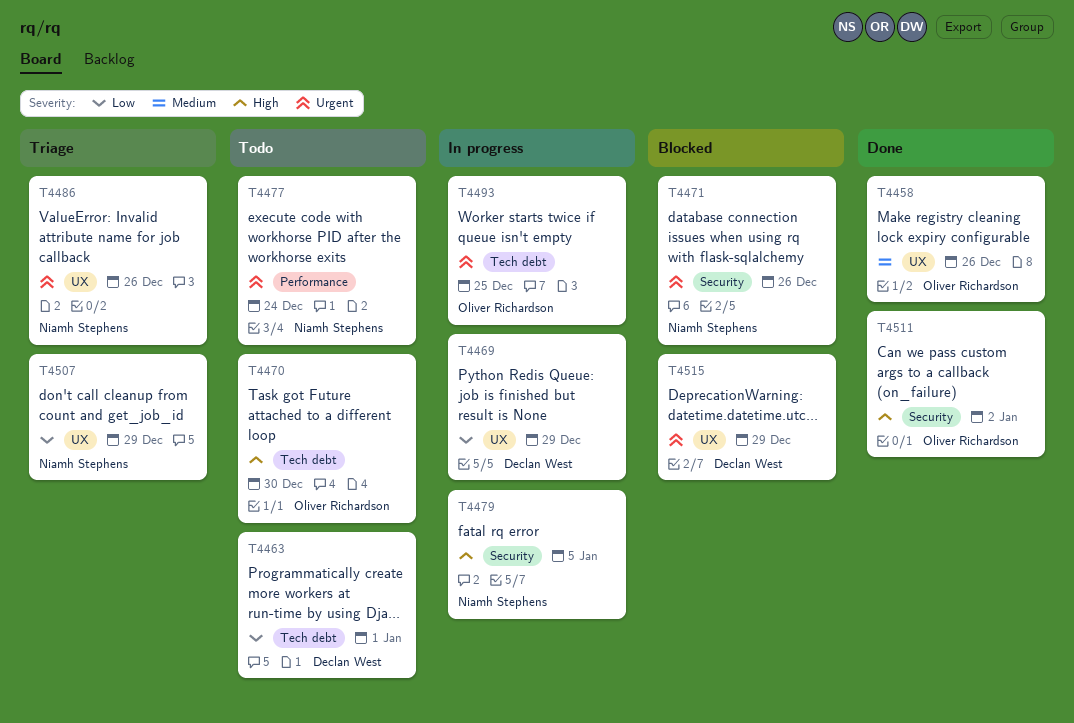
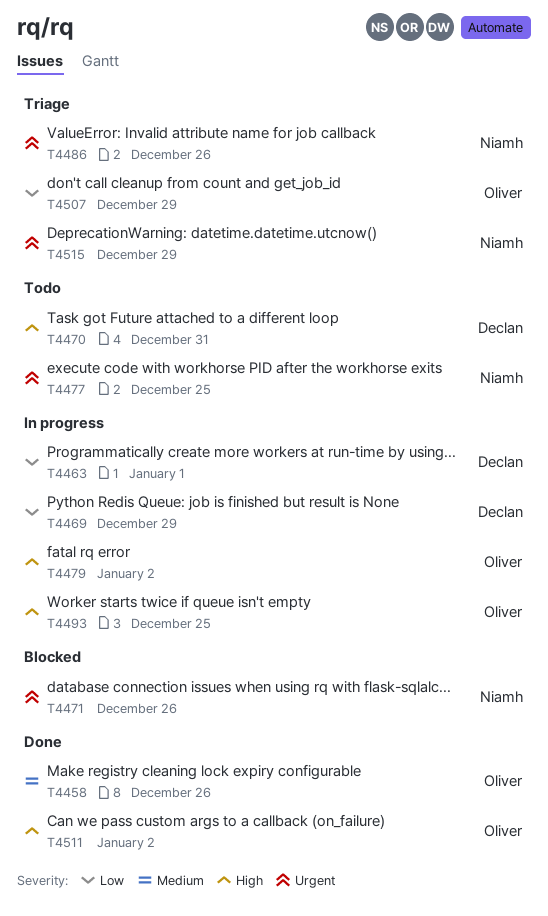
T4463, status: Todo -> In progress
T4470, owner: Oliver Richardson -> Declan West
T4470, due: Dec 30 -> Dec 31
T4477, due: Dec 24 -> Dec 25
T4479, owner: Niamh Stephens -> Oliver Richardson
T4479, due: Jan 5 -> Jan 2
T4493, priority: Urgent -> High
T4507, owner: Niamh Stephens -> Oliver Richardson
T4515, status: Blocked -> Triage
T4515, owner: Declan West -> Niamh Stephens

